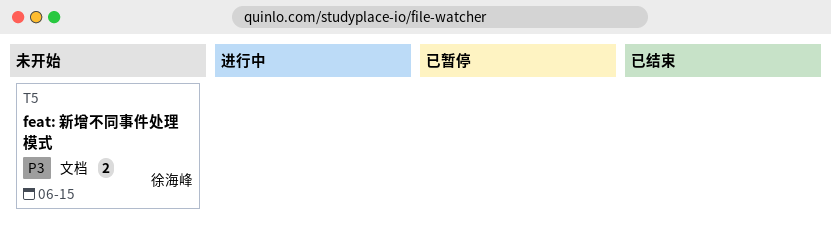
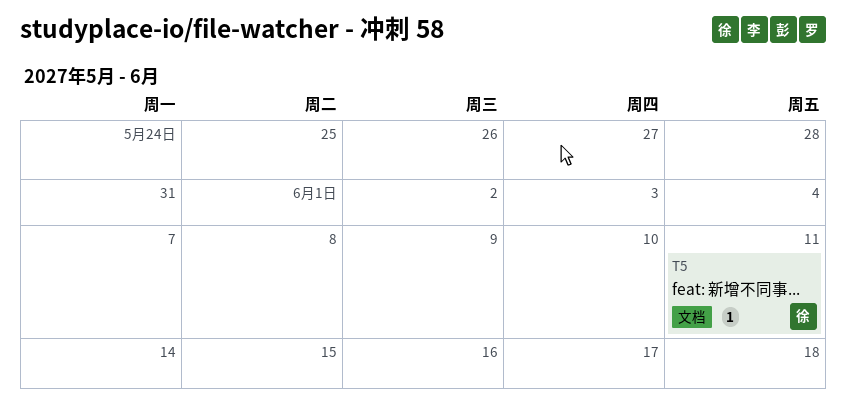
T5, estimate: 2 -> 1
T5, due: Jun 15 -> Jun 11

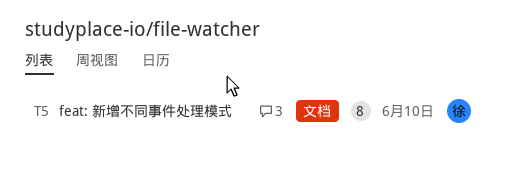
T5, estimate: 1 -> 8
T5, due: Jun 11 -> Jun 10

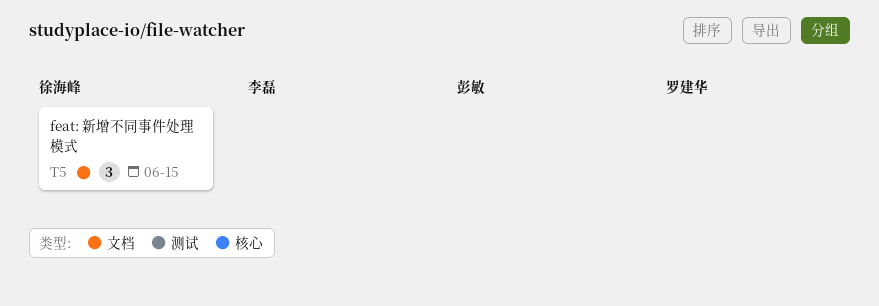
T5, estimate: 8 -> 3
T5, due: Jun 10 -> Jun 15

